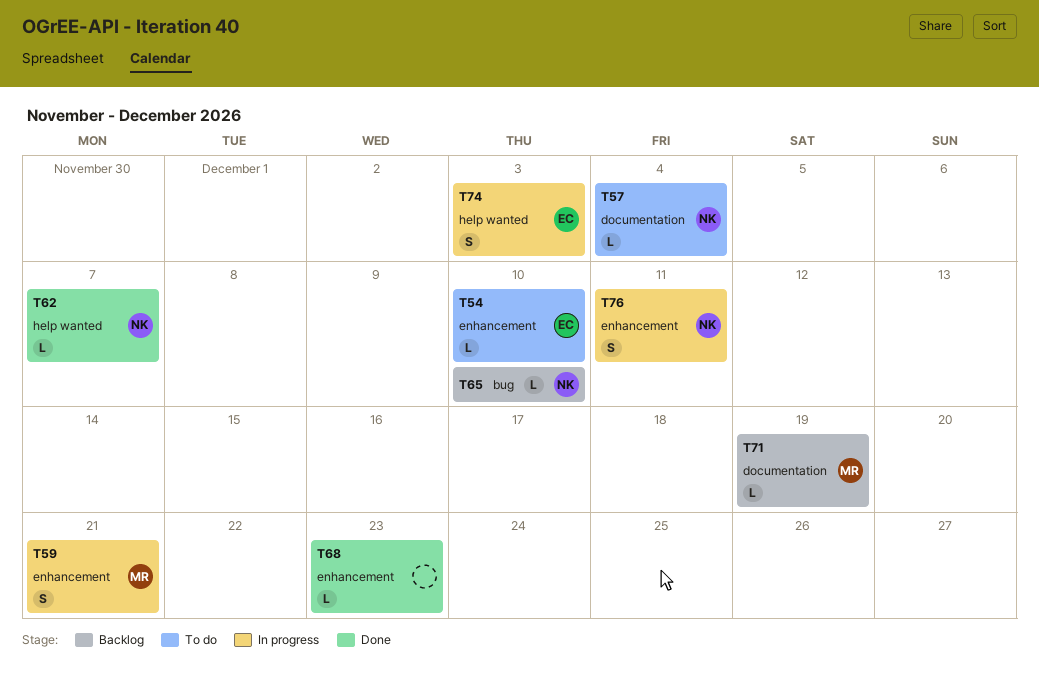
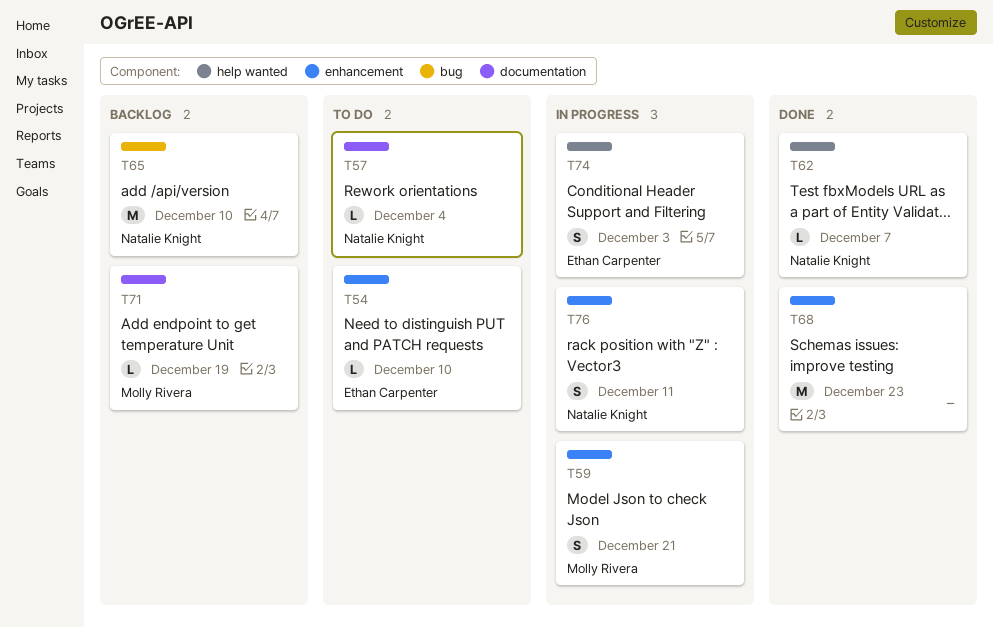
T65, estimate: L -> M
T68, estimate: L -> M

